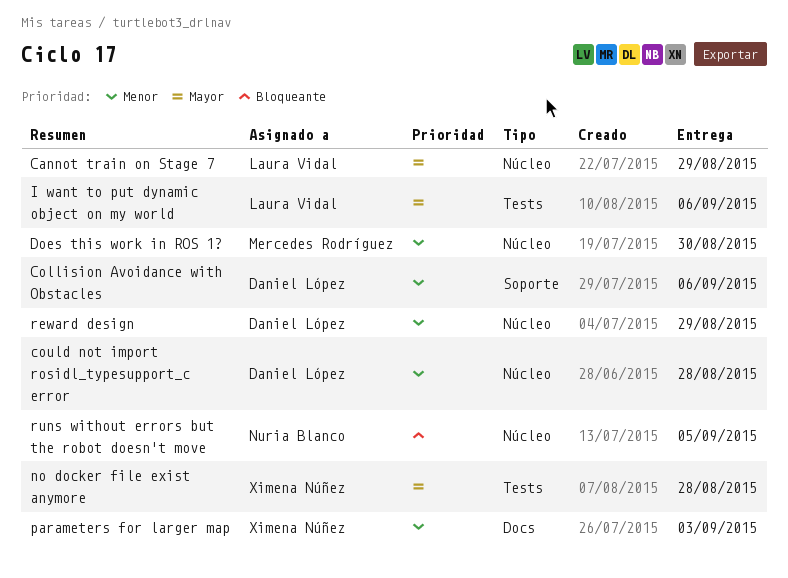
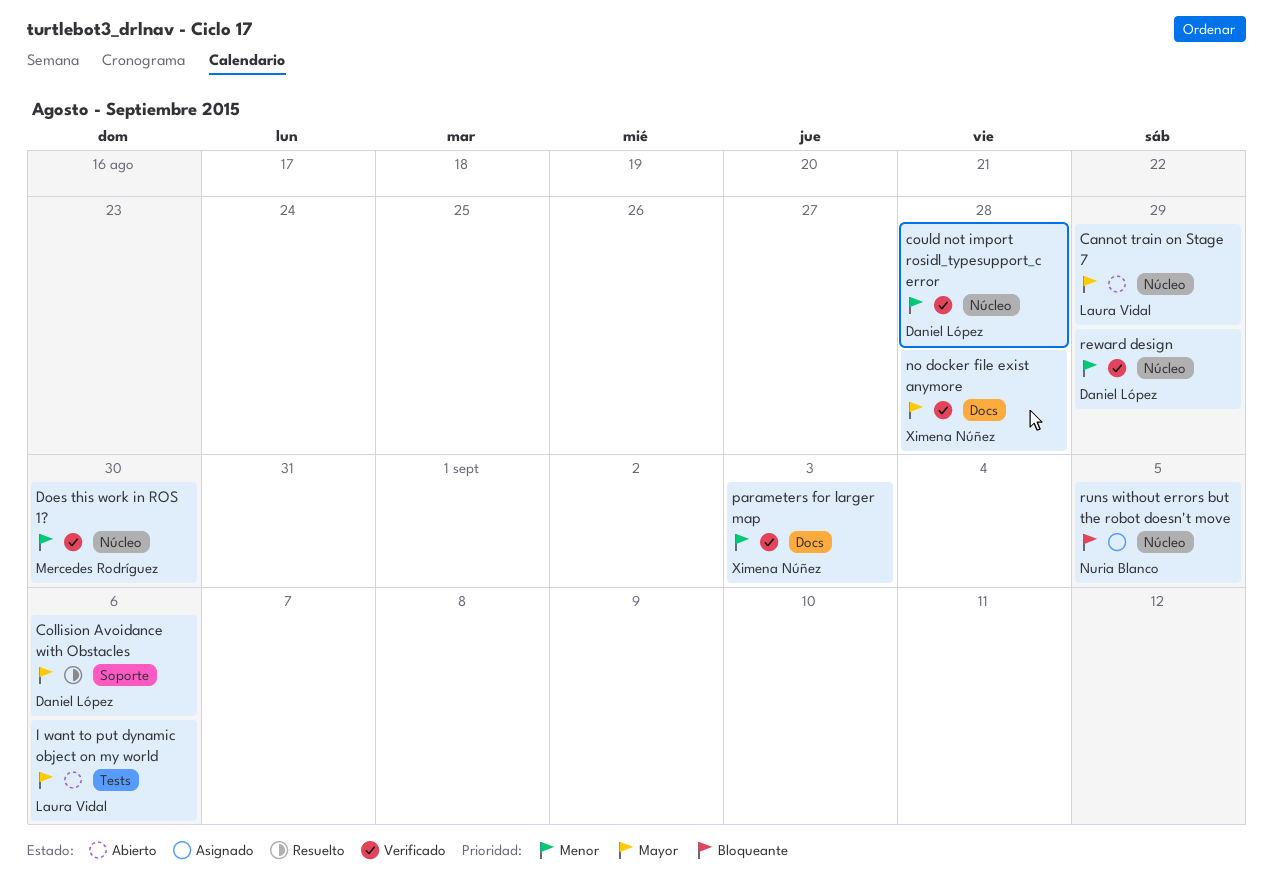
Collision Avoidance with Obstacles, priority: Menor -> Mayor
no docker file exist anymore, label: Tests -> Docs

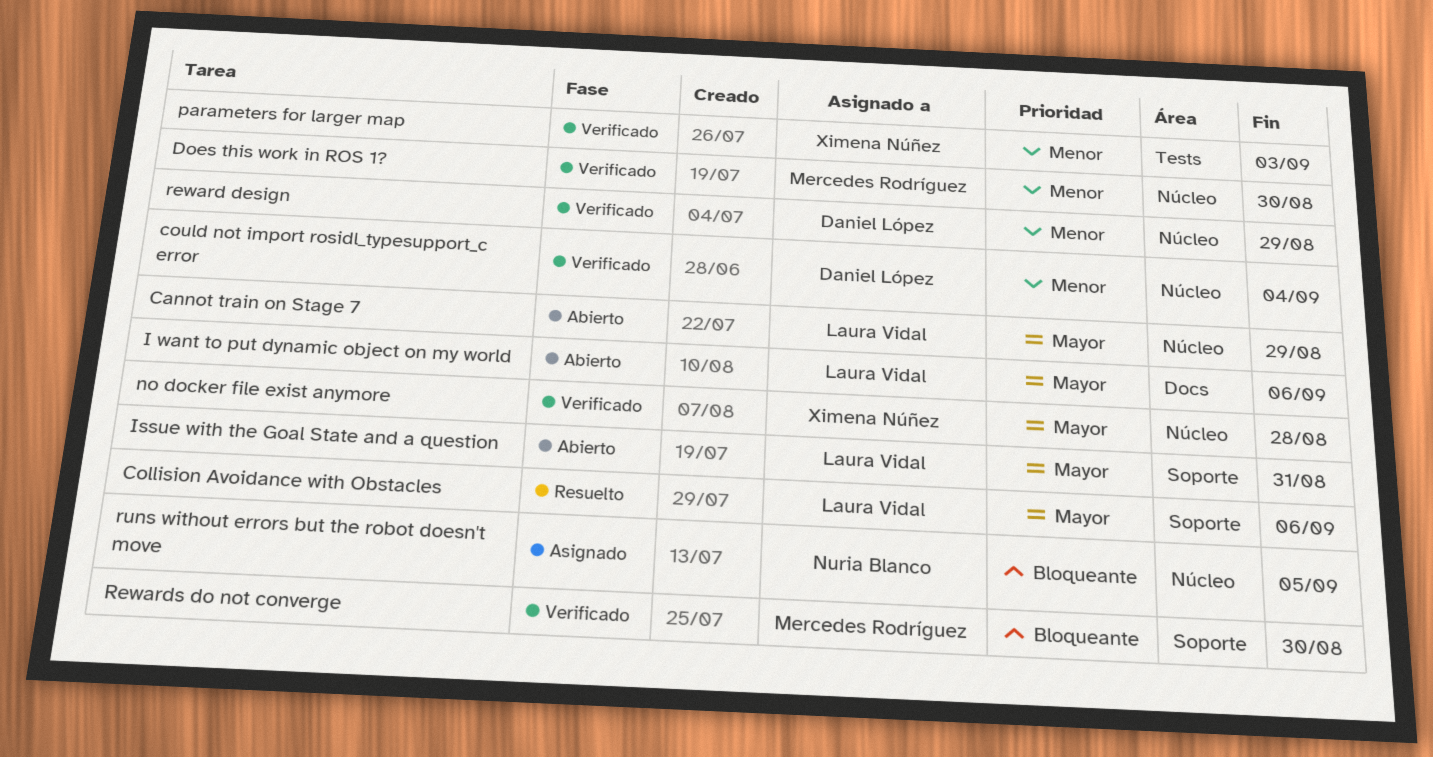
Collision Avoidance with Obstacles, owner: Daniel López -> Laura Vidal
could not import rosidl_typesupport_c error, due: Aug 28 -> Sep 4
I want to put dynamic object on my world, label: Tests -> Docs
Issue with the Goal State and a question: none -> present
no docker file exist anymore, label: Docs -> Núcleo
parameters for larger map, label: Docs -> Tests
Rewards do not converge: none -> present

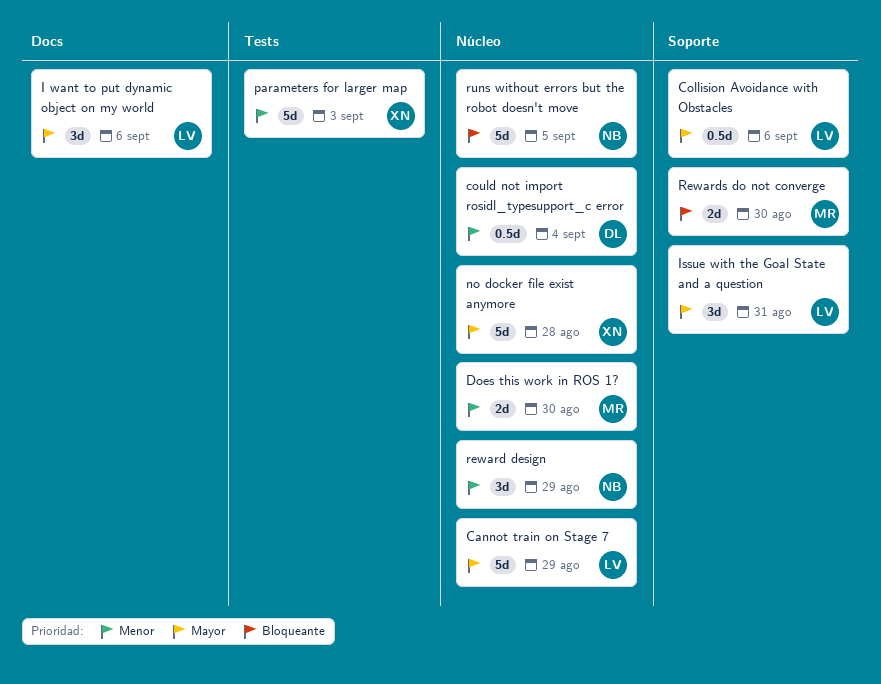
reward design, owner: Daniel López -> Nuria Blanco

